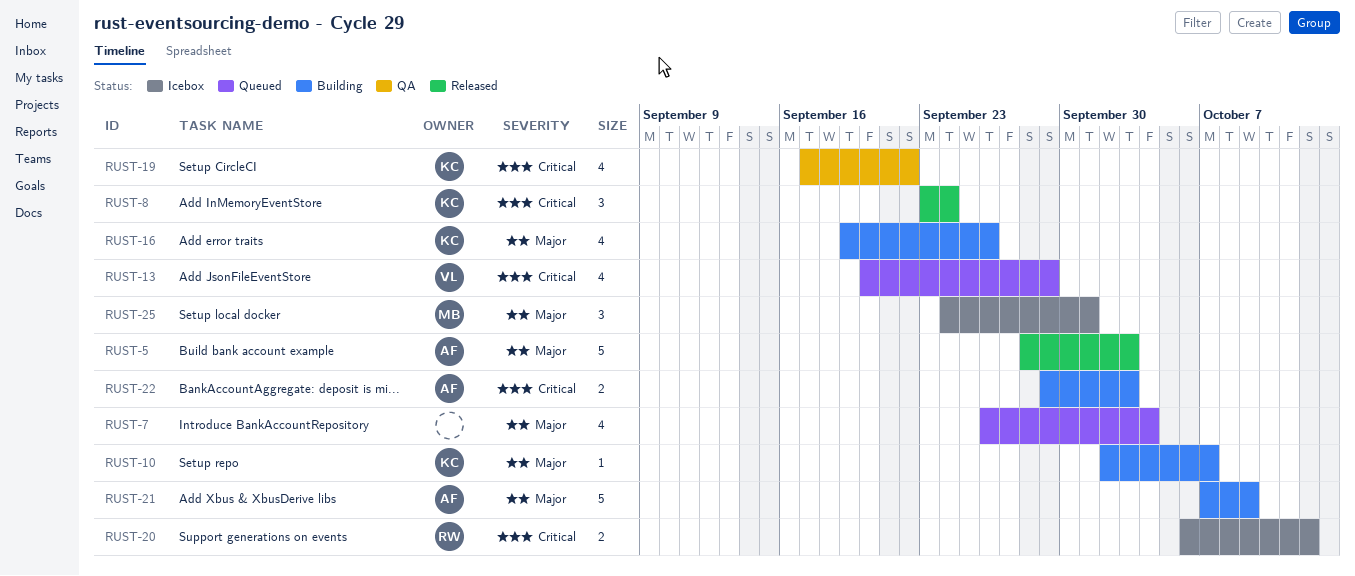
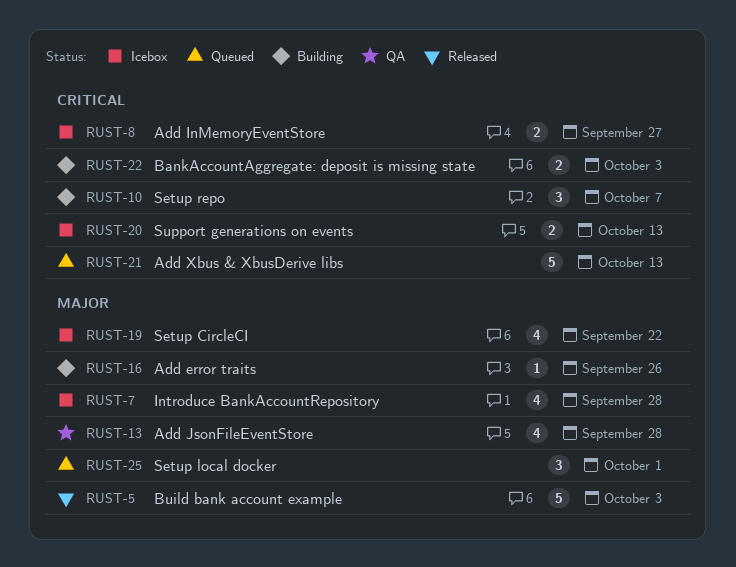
RUST-7, status: Queued -> Icebox
RUST-7, due: Oct 4 -> Sep 28
RUST-8, status: Released -> Icebox
RUST-8, estimate: 3 -> 2
RUST-8, due: Sep 24 -> Sep 27
RUST-10, priority: Major -> Critical
RUST-10, estimate: 1 -> 3
RUST-13, status: Queued -> QA
RUST-13, priority: Critical -> Major
RUST-13, due: Sep 29 -> Sep 28
RUST-16, estimate: 4 -> 1
RUST-19, status: QA -> Icebox
RUST-19, priority: Critical -> Major
RUST-20, due: Oct 12 -> Oct 13
RUST-21, status: Building -> Queued
RUST-21, priority: Major -> Critical
RUST-21, due: Oct 9 -> Oct 13
RUST-25, status: Icebox -> Queued

